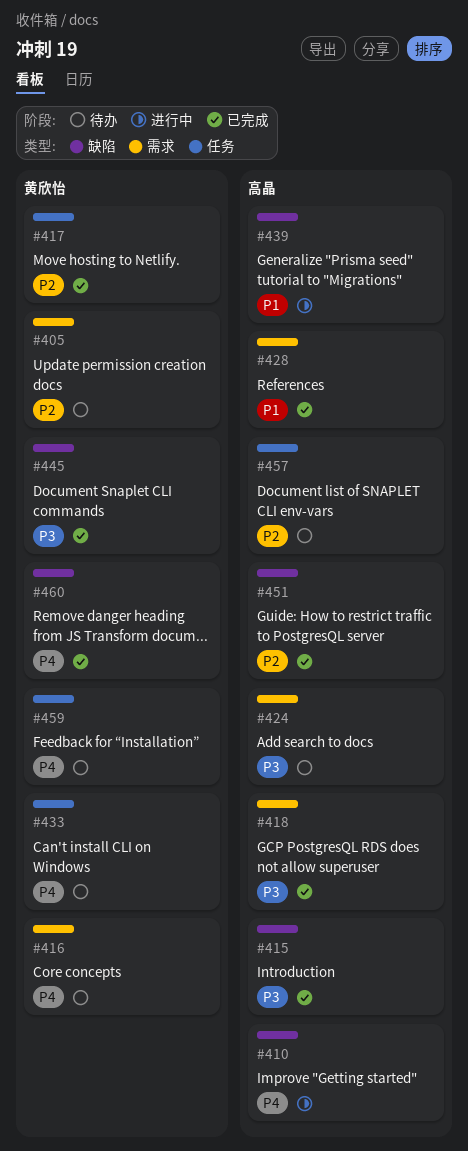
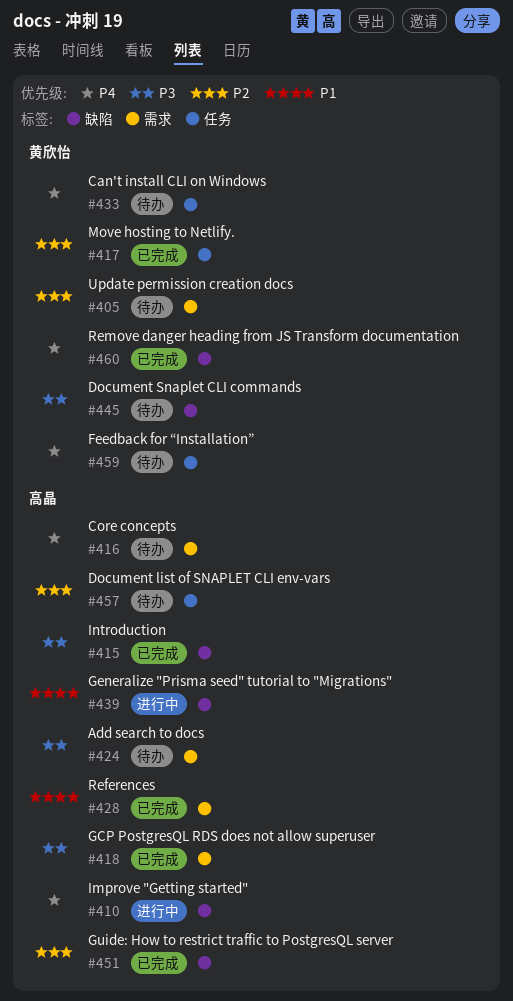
#416, owner: 黄欣怡 -> 高晶
#445, status: 已完成 -> 待办

